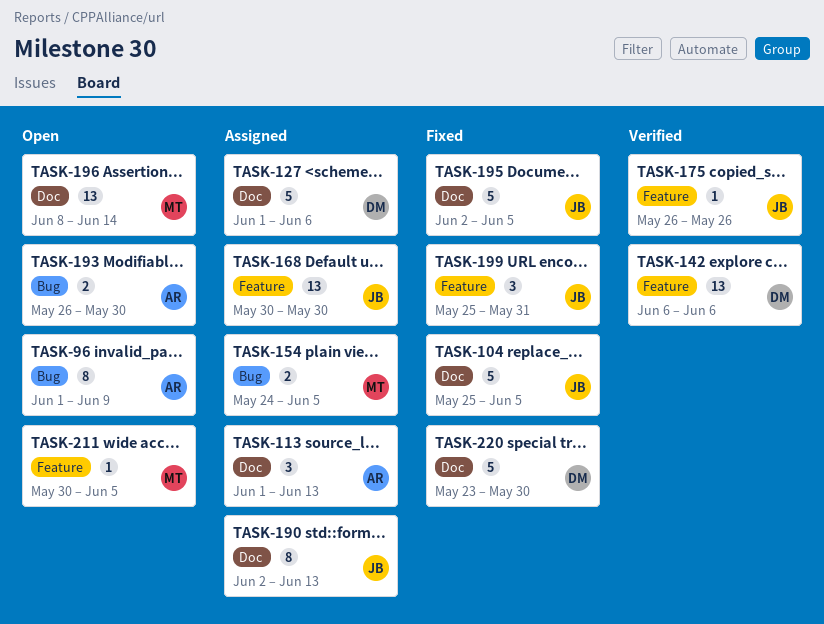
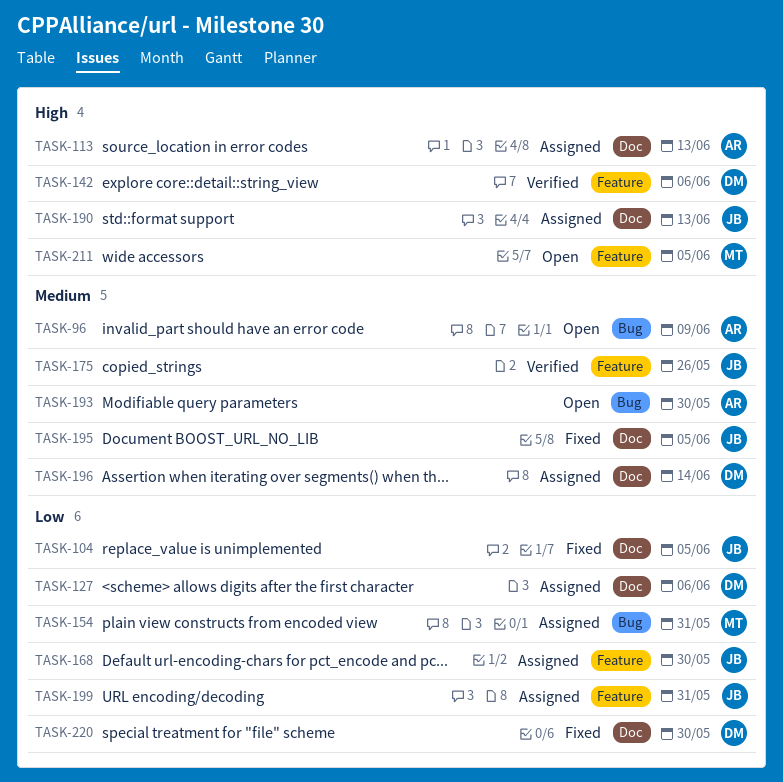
TASK-154, due: Jun 5 -> May 31
TASK-196, status: Open -> Assigned
TASK-196, owner: MT -> DM
TASK-199, status: Fixed -> Assigned

